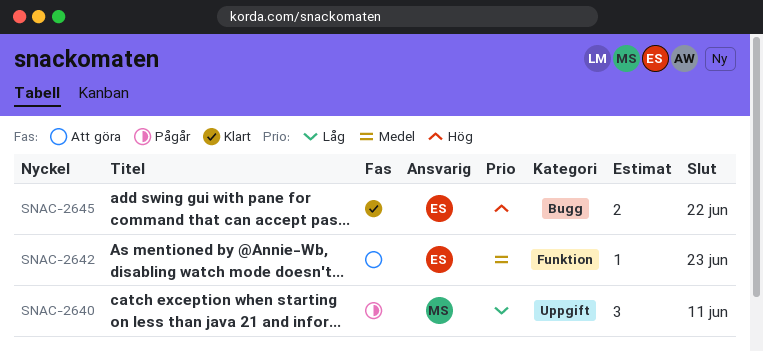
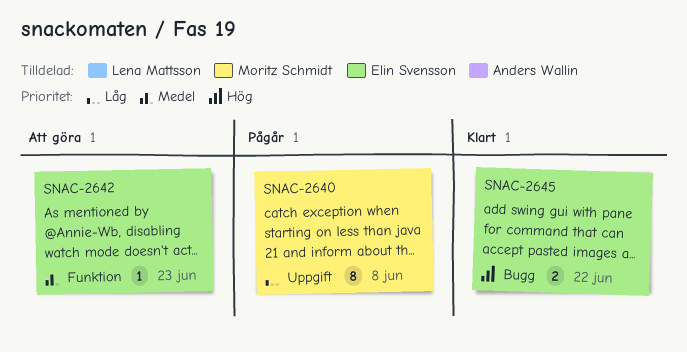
SNAC-2640, estimate: 3 -> 8
SNAC-2640, due: Jun 11 -> Jun 8

